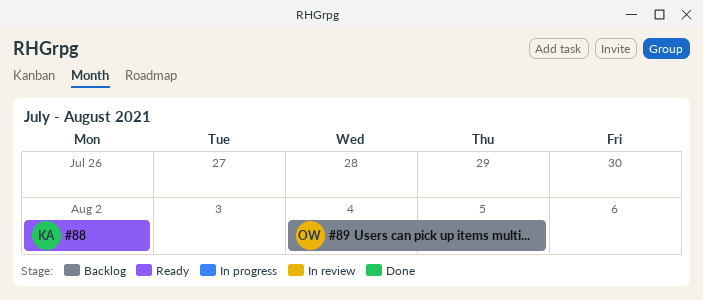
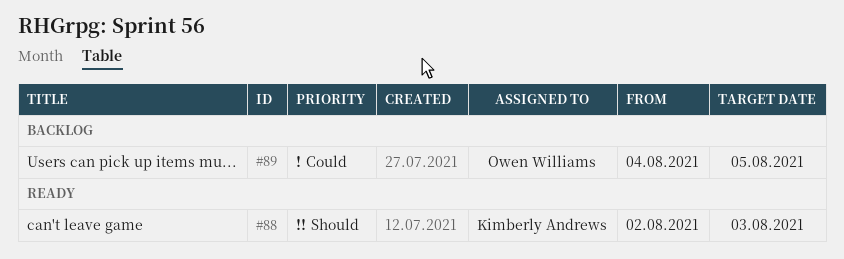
#88, due: Aug 2 -> Aug 3

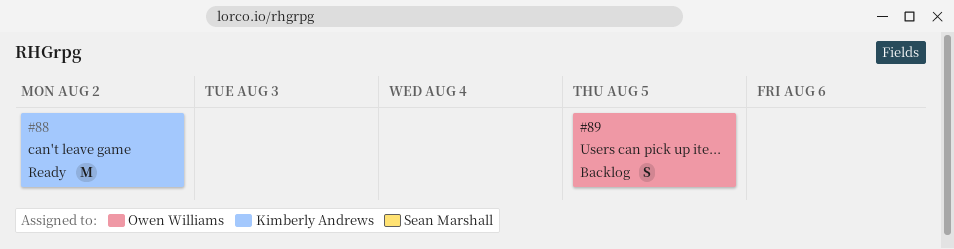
#88, due: Aug 3 -> Aug 2

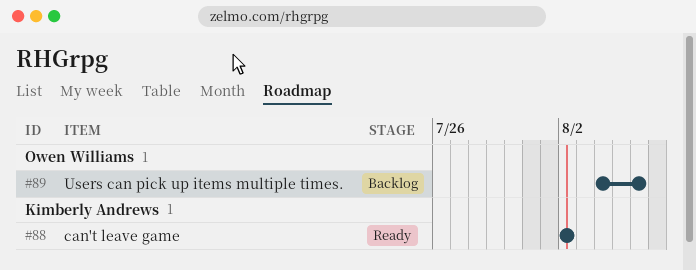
#89, due: Aug 5 -> Aug 6

